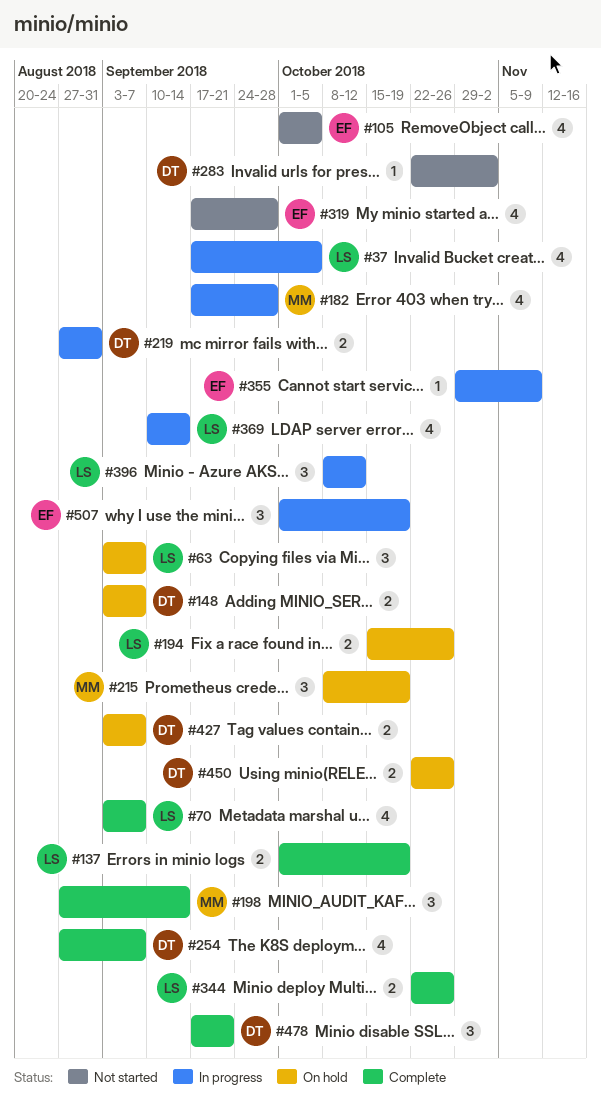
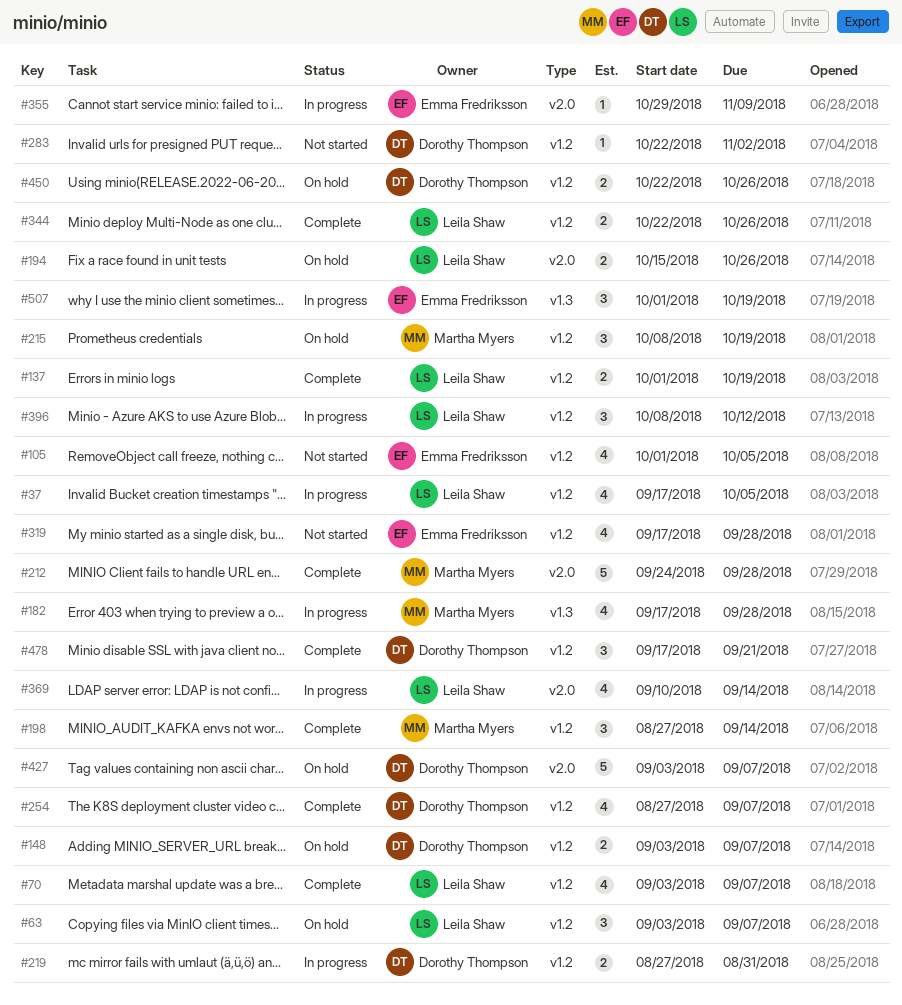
#212: none -> present
#427, estimate: 2 -> 5

